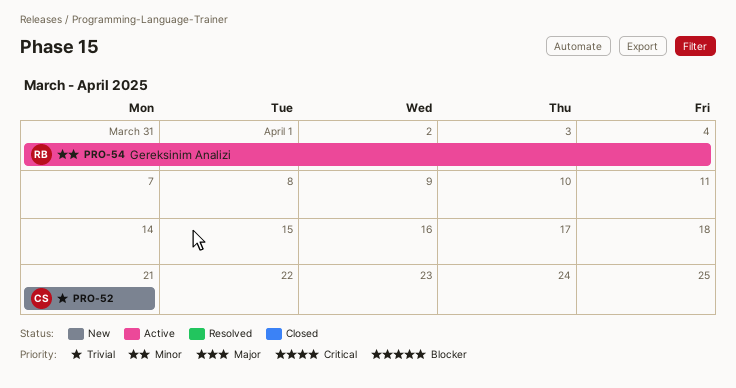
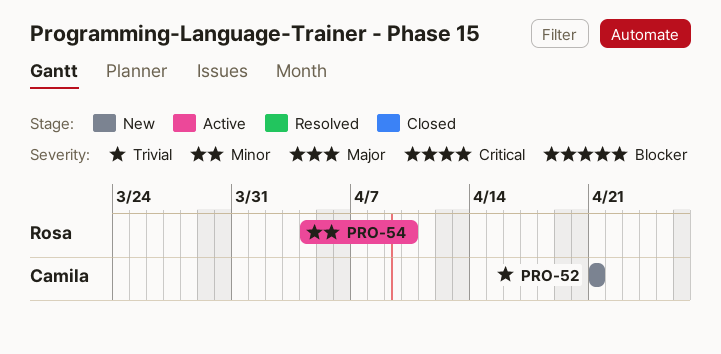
PRO-54, start: Mar 31 -> Apr 4
PRO-54, due: Apr 4 -> Apr 10

